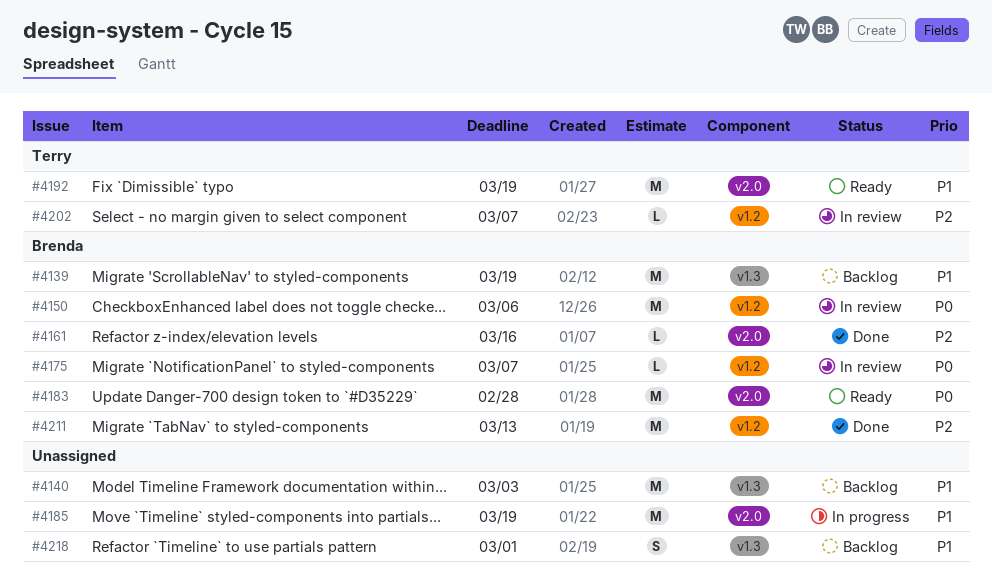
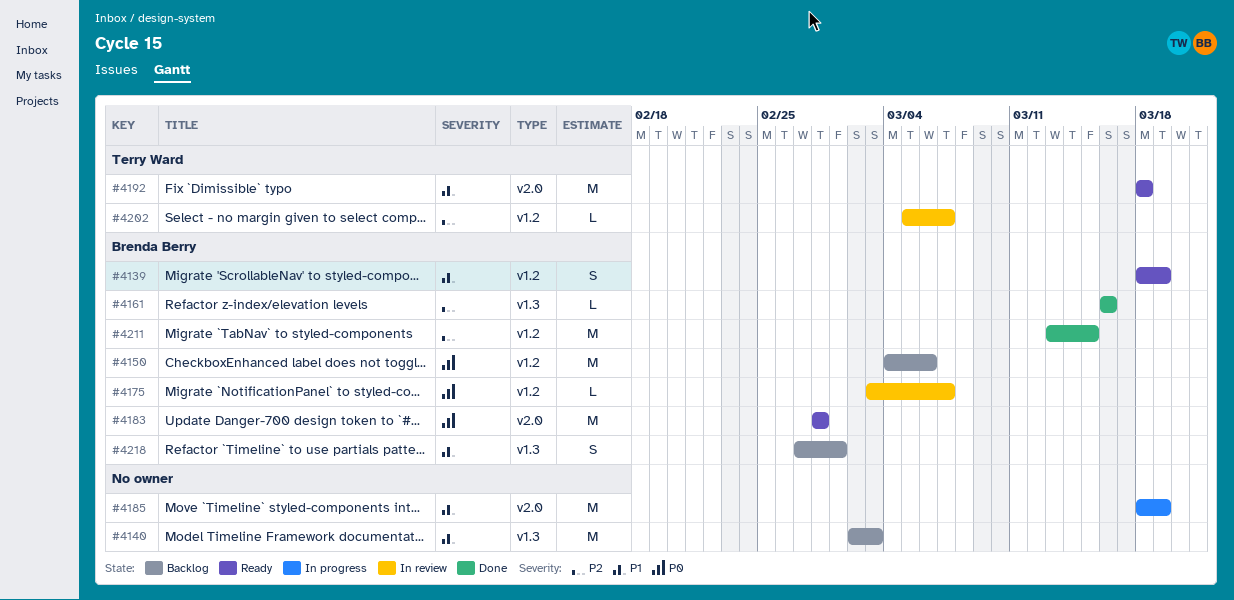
#4139, status: Backlog -> Ready
#4139, label: v1.3 -> v1.2
#4139, estimate: M -> S
#4150, status: In review -> Backlog
#4161, label: v2.0 -> v1.3
#4192, due: Mar 19 -> Mar 18
#4211, due: Mar 13 -> Mar 15
#4218, owner: none -> Brenda Berry

